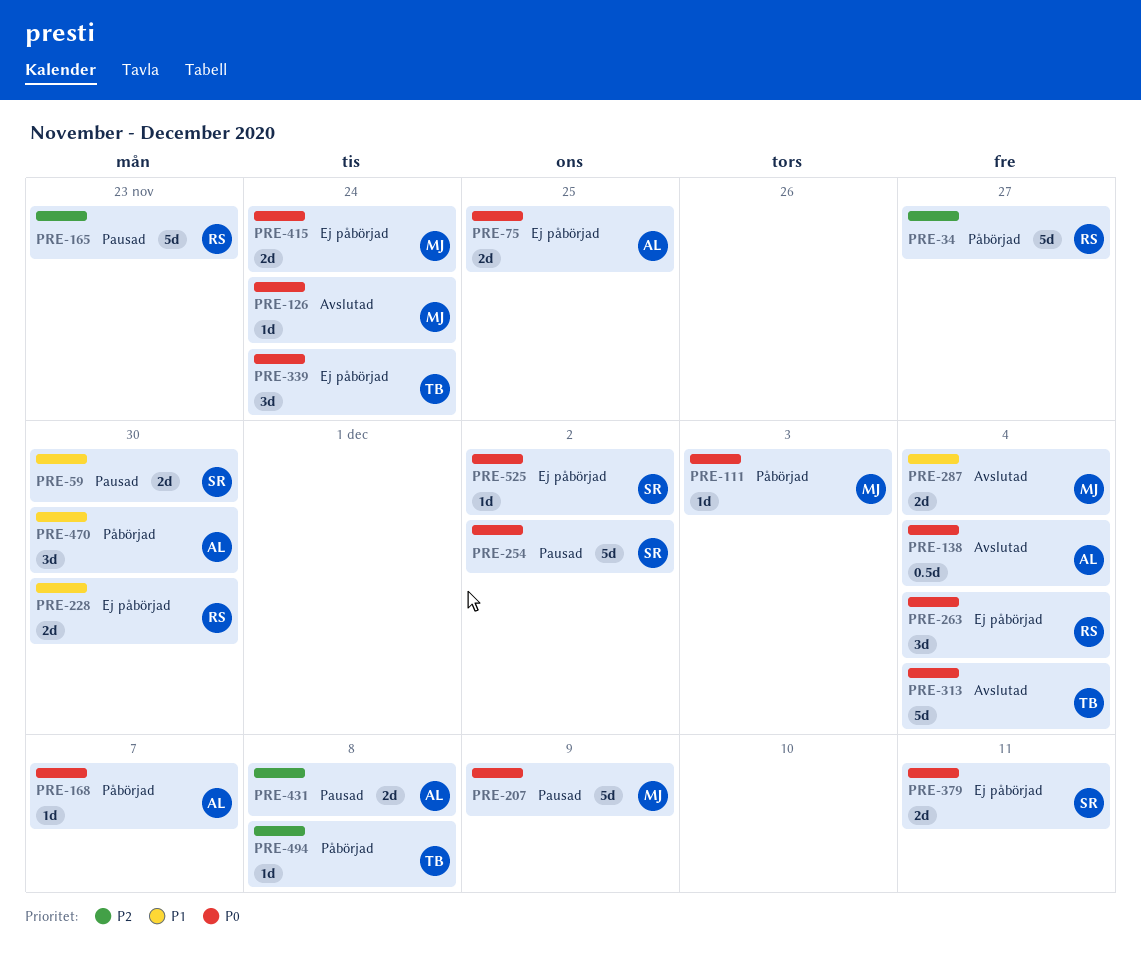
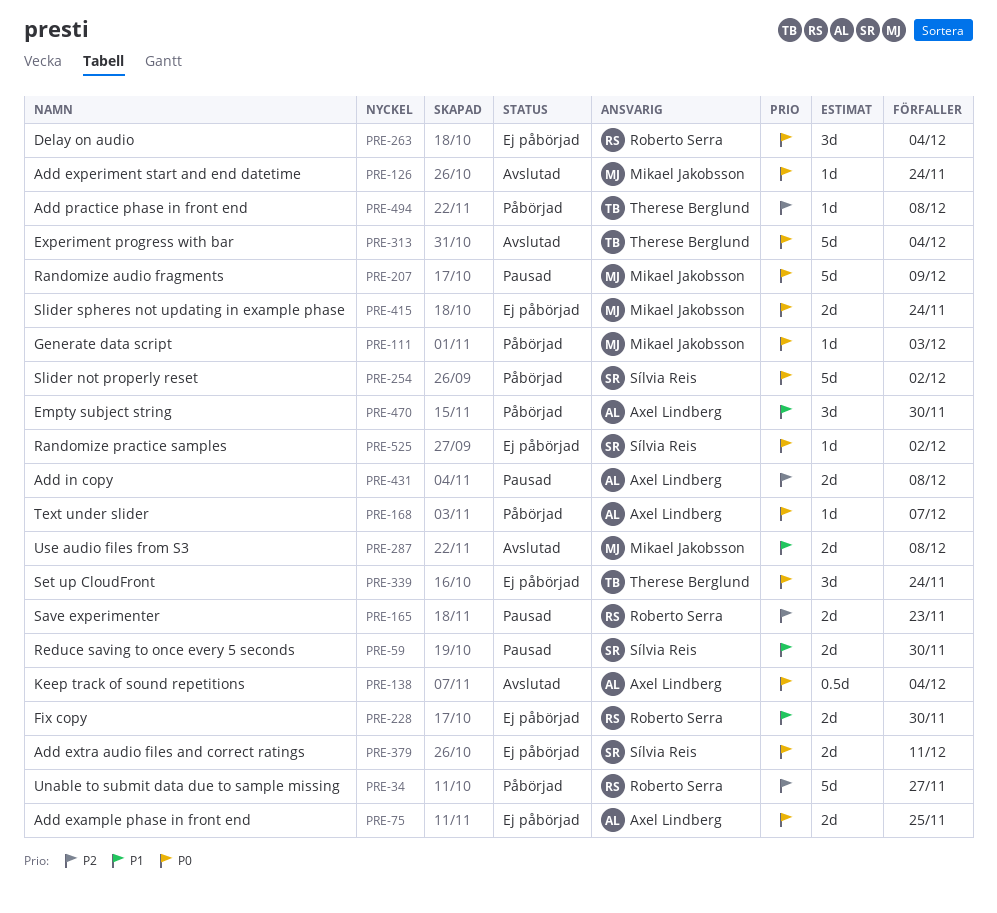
PRE-165, estimate: 5d -> 2d
PRE-254, status: Pausad -> Påbörjad
PRE-287, due: Dec 4 -> Dec 8

